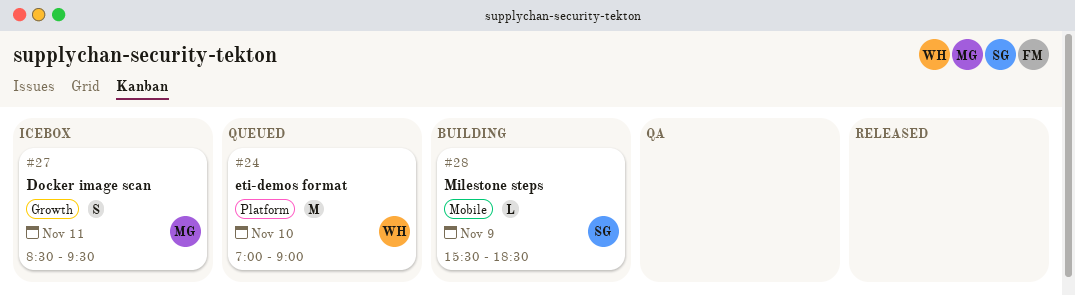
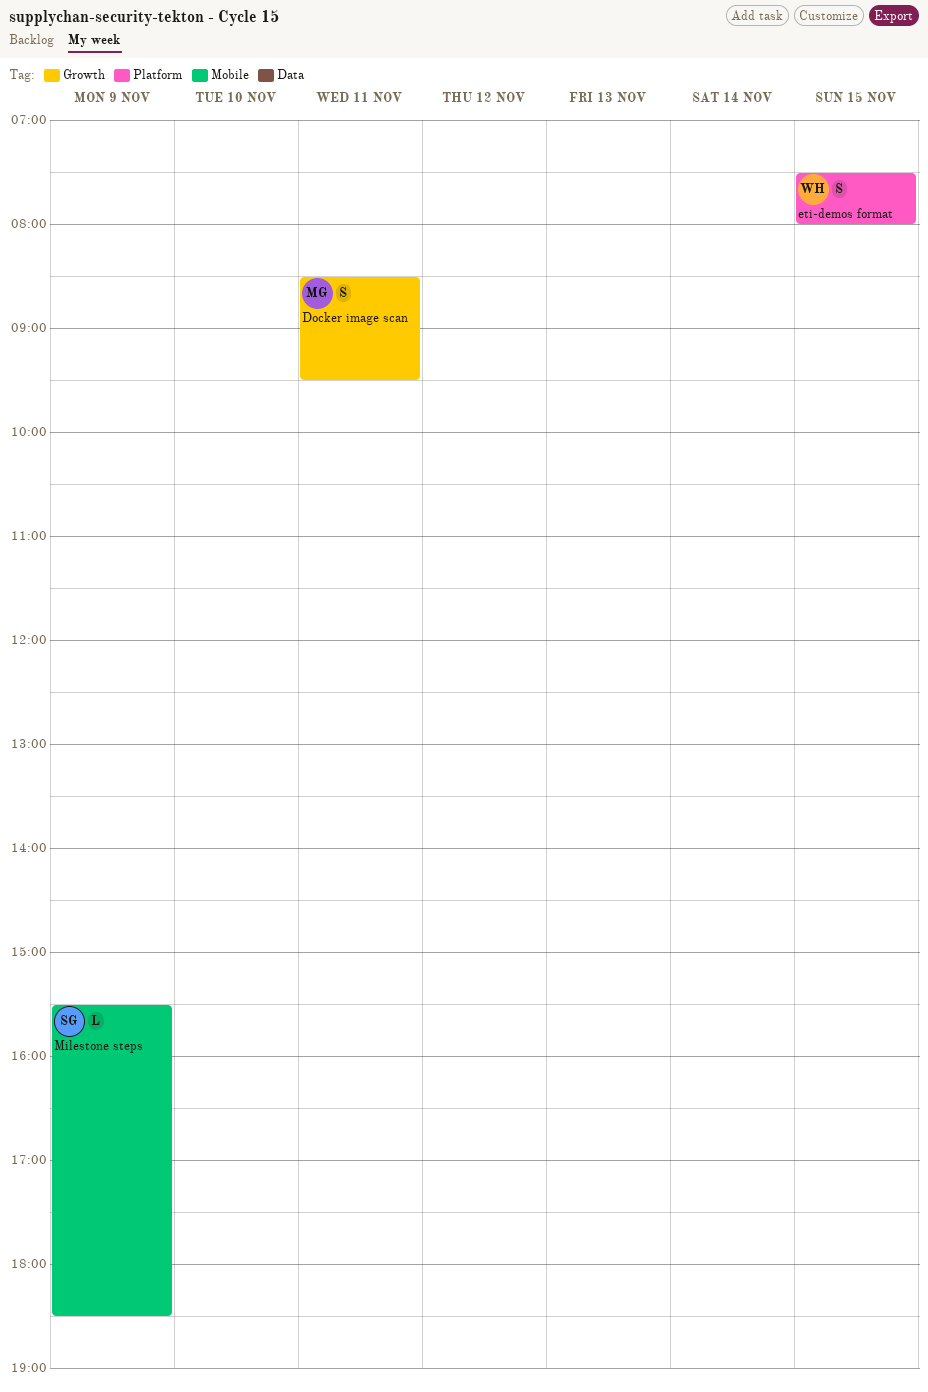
eti-demos format, estimate: M -> S
eti-demos format, day: Nov 10 -> Nov 15
eti-demos format, begins: 07:00 -> 07:30
eti-demos format, ends: 09:00 -> 08:00

